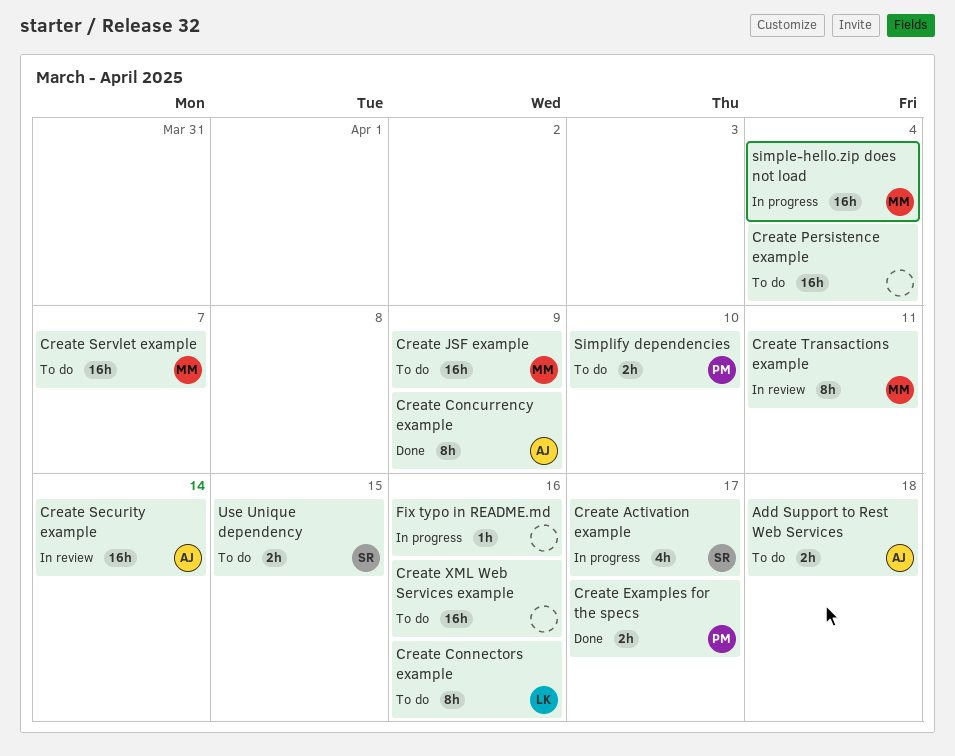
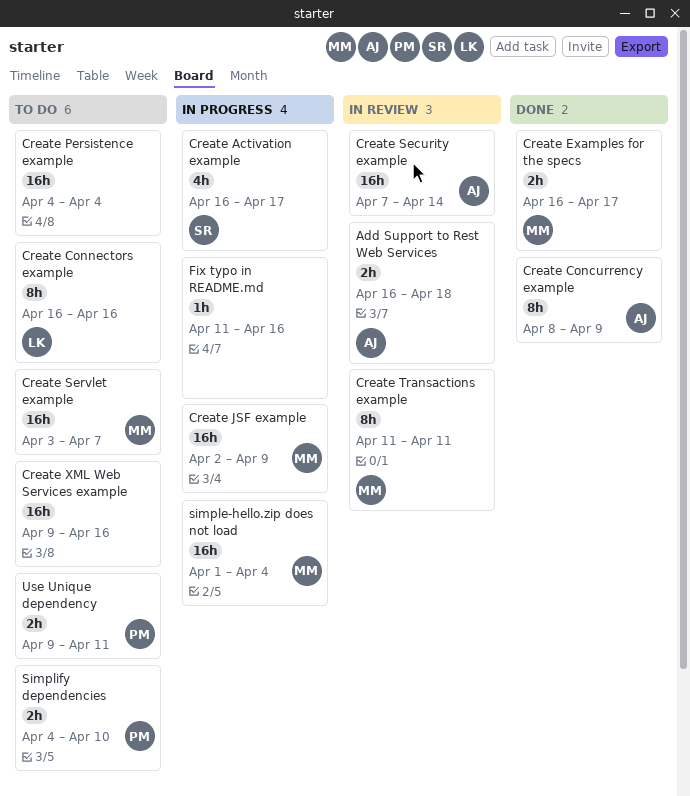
Add Support to Rest Web Services, status: To do -> In review
Create Examples for the specs, owner: PM -> MM
Create JSF example, status: To do -> In progress
Use Unique dependency, owner: SR -> PM
Use Unique dependency, due: Apr 15 -> Apr 11

